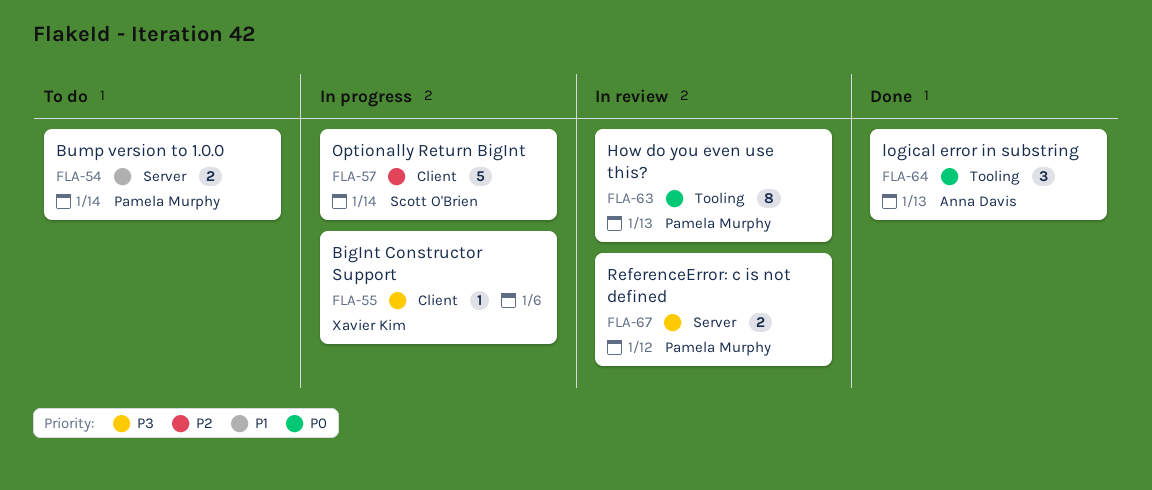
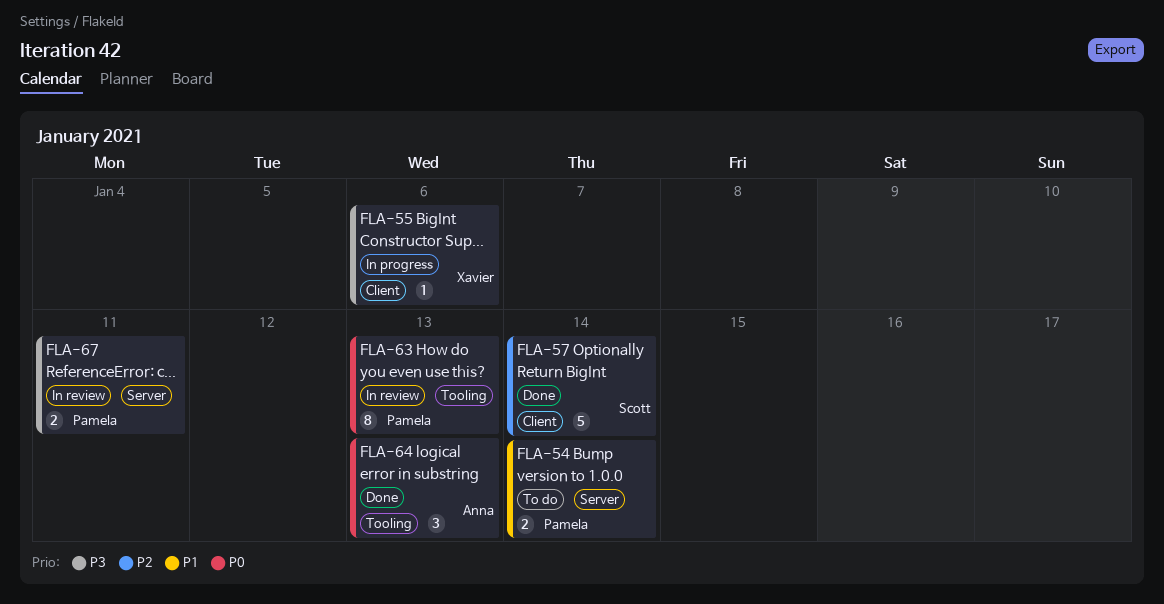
FLA-57, status: In progress -> Done
FLA-67, due: Jan 12 -> Jan 11

